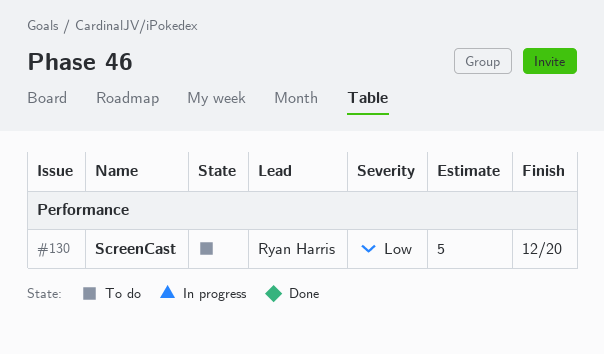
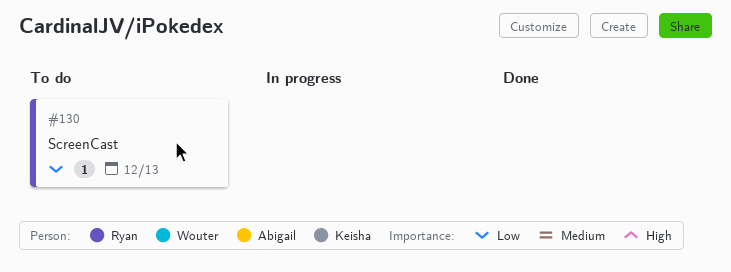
#130, estimate: 5 -> 1
#130, due: Dec 20 -> Dec 13

